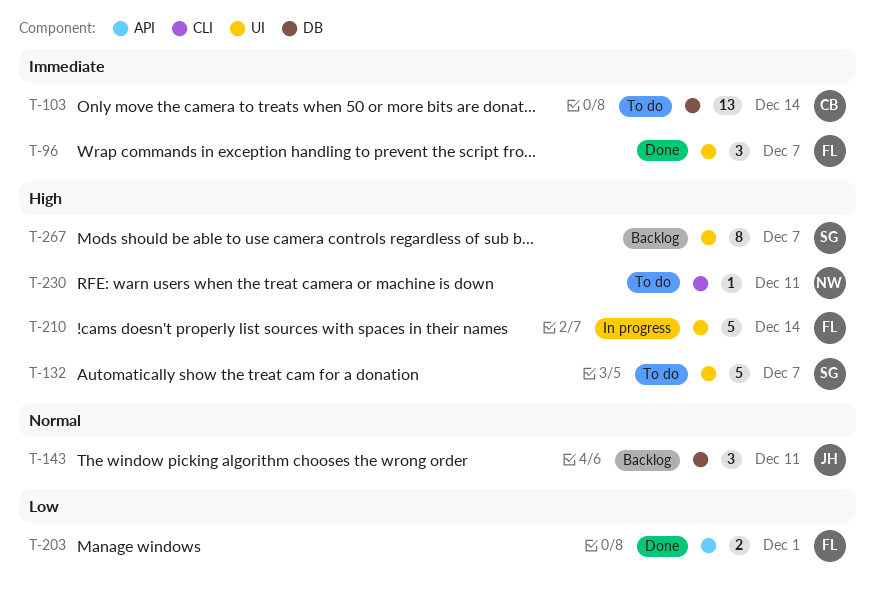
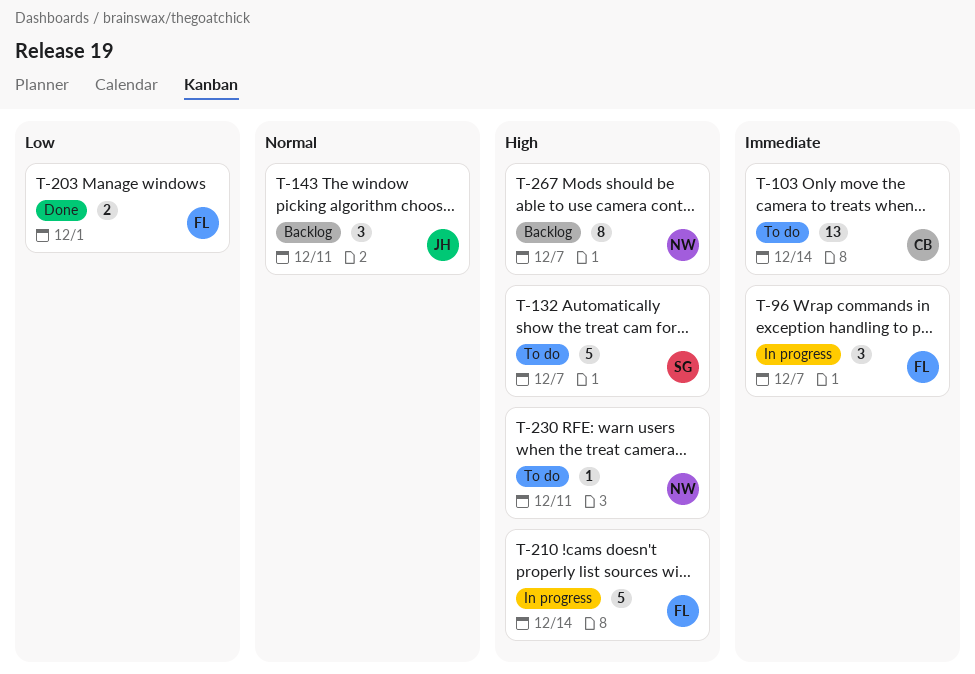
T-96, status: Done -> In progress
T-267, owner: SG -> NW

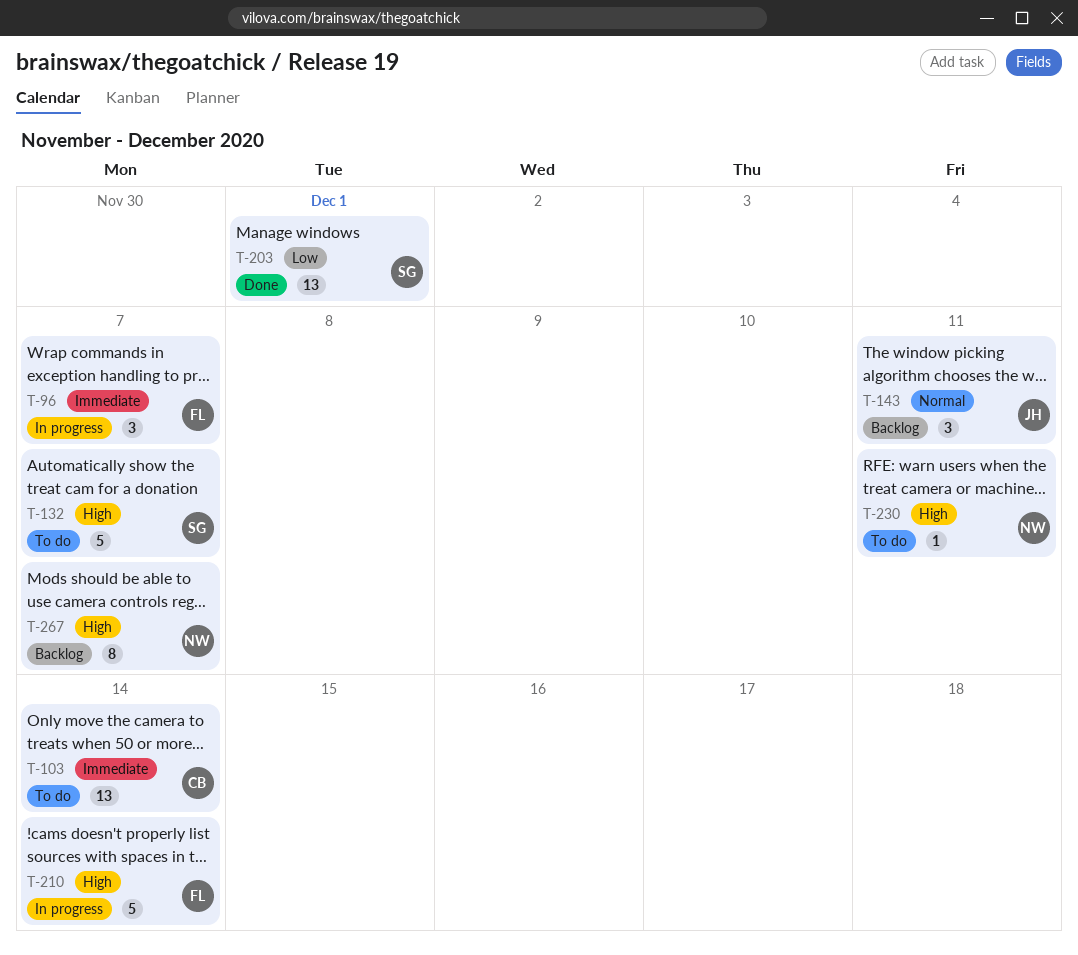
T-203, owner: FL -> SG
T-203, estimate: 2 -> 13

